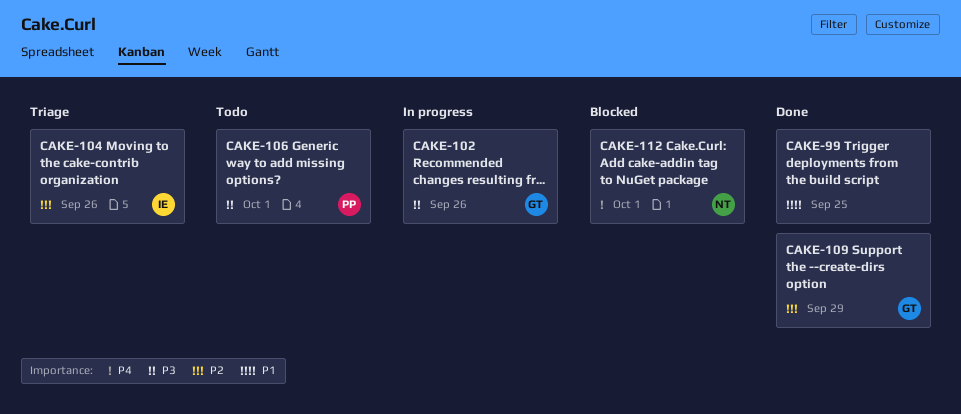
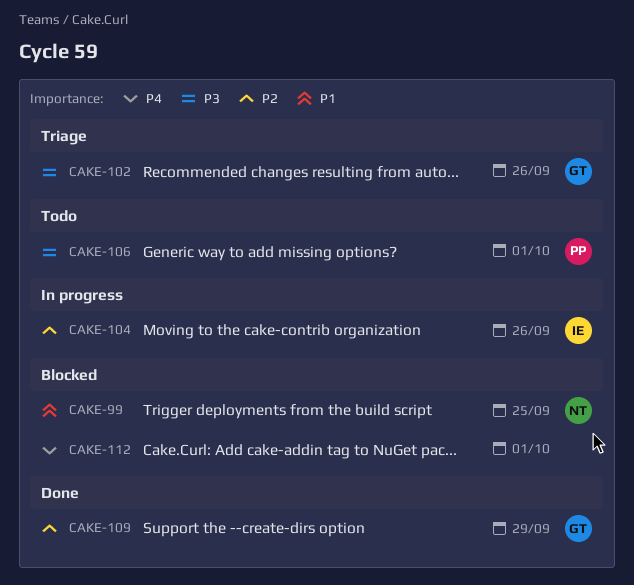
CAKE-99, status: Done -> Blocked
CAKE-99, owner: none -> NT
CAKE-102, status: In progress -> Triage
CAKE-104, status: Triage -> In progress
CAKE-112, owner: NT -> none

